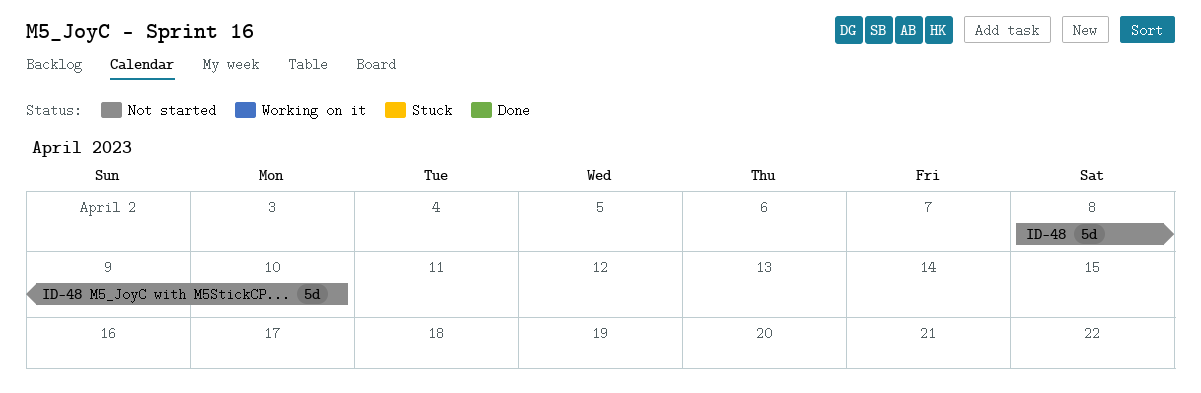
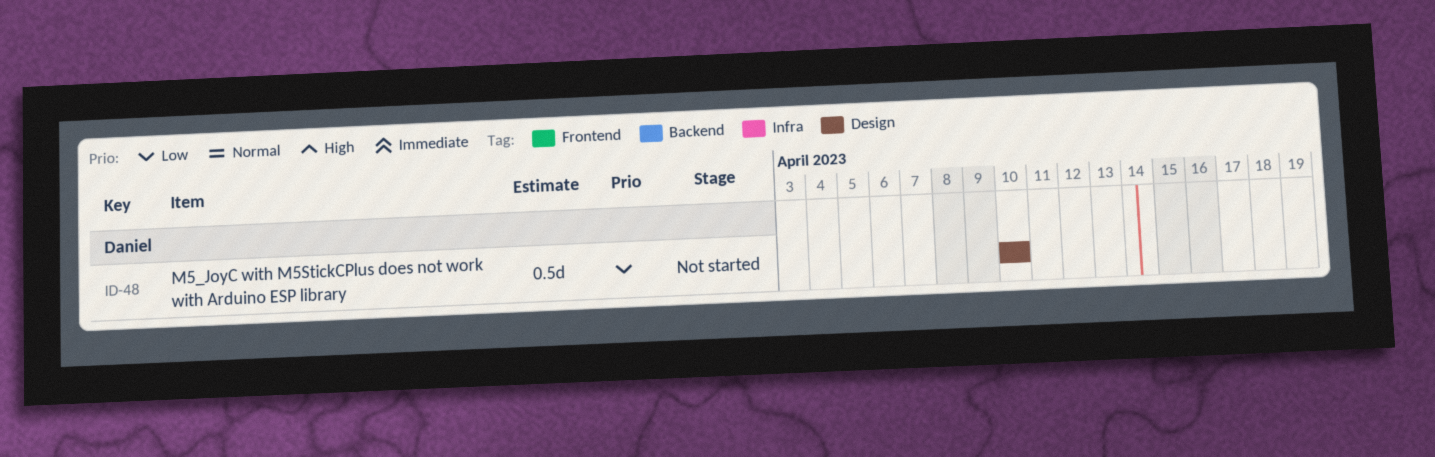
ID-48, estimate: 5d -> 0.5d
ID-48, start: Apr 8 -> Apr 10

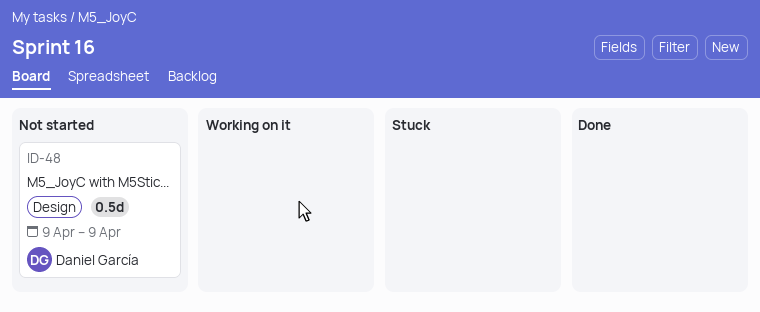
ID-48, start: Apr 10 -> Apr 9
ID-48, due: Apr 10 -> Apr 9

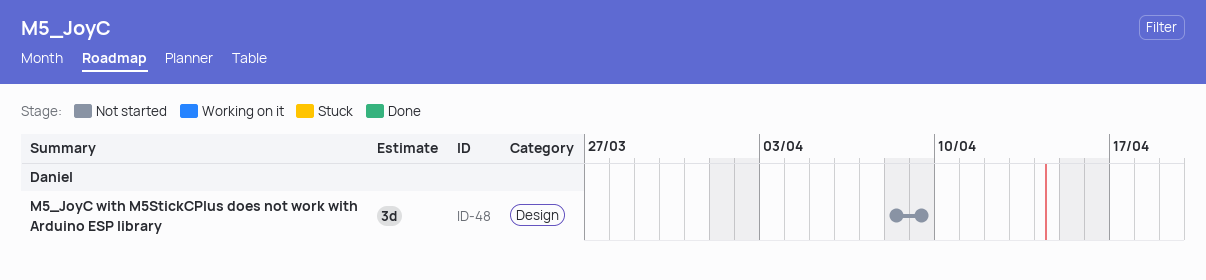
ID-48, estimate: 0.5d -> 3d
ID-48, start: Apr 9 -> Apr 8

